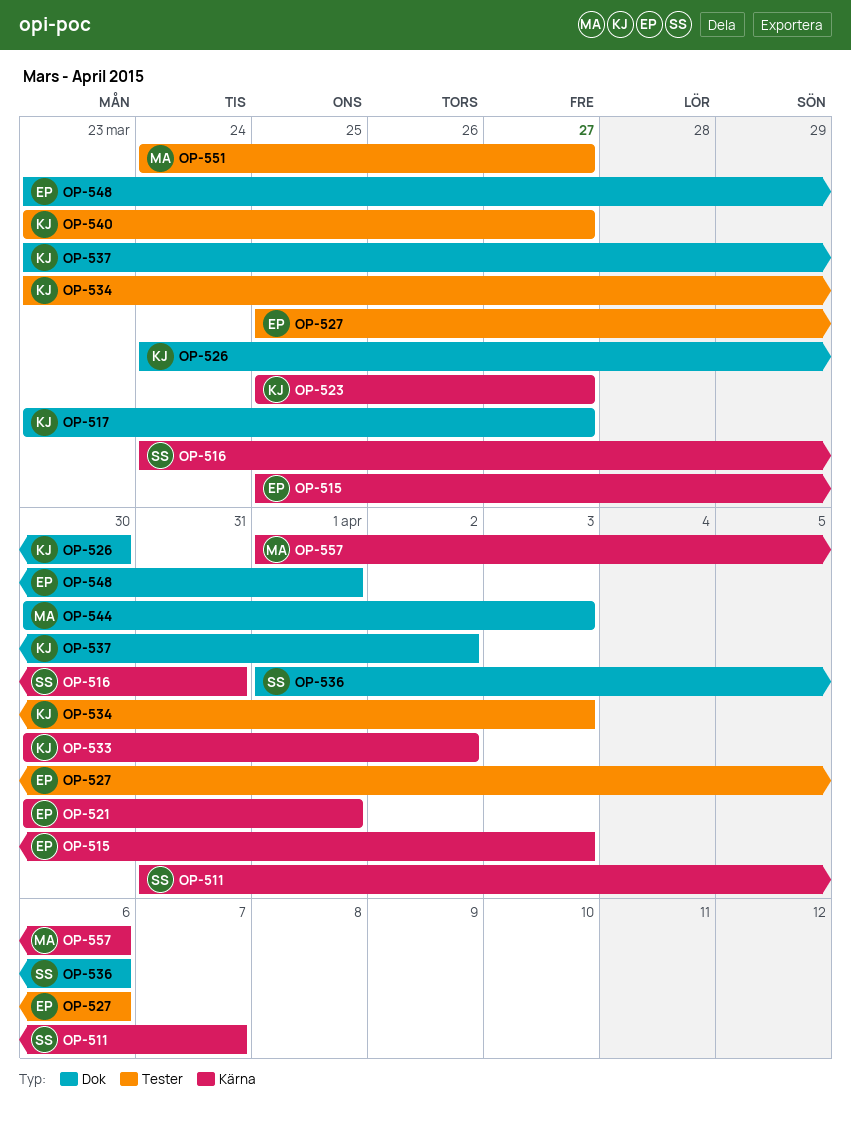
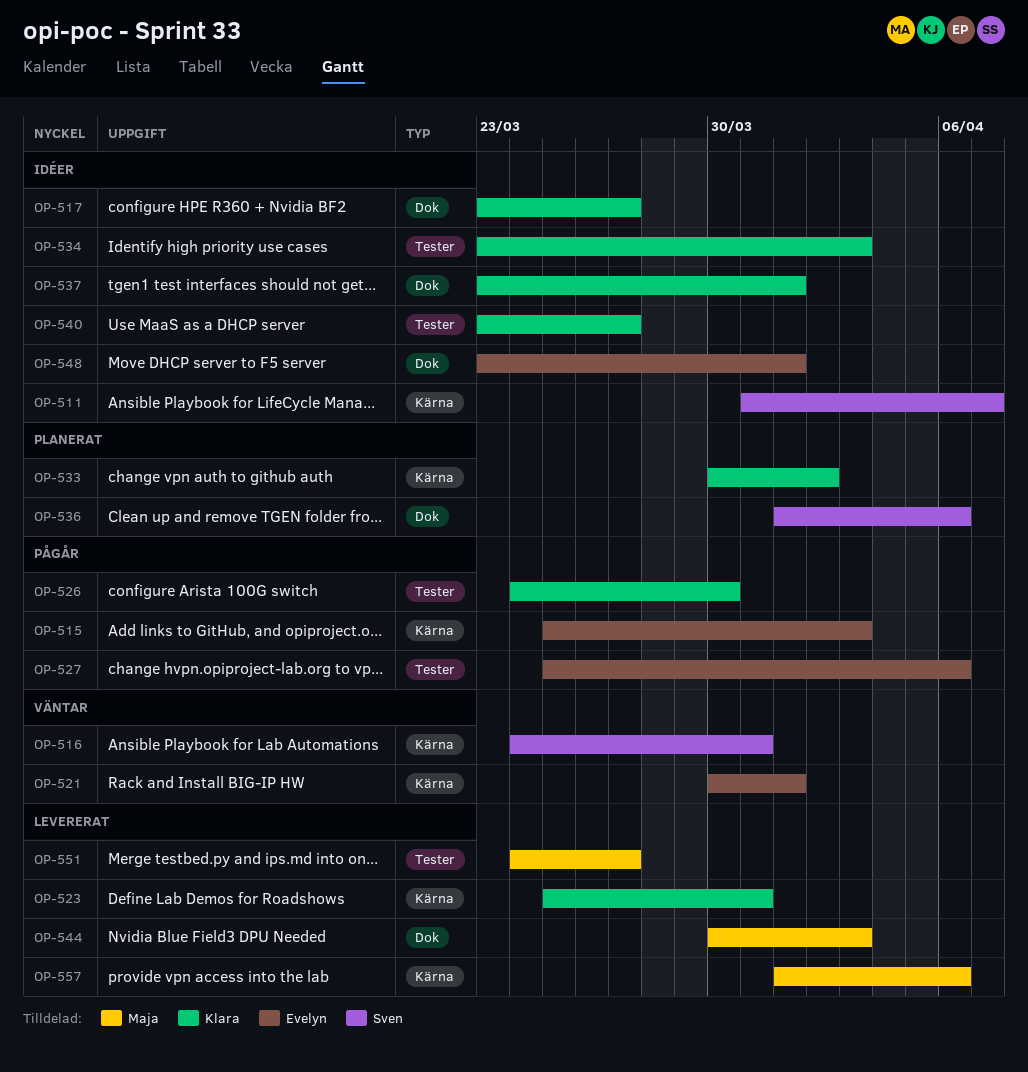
OP-523, due: Mar 27 -> Mar 31
OP-526, label: Dok -> Tester
OP-537, due: Apr 2 -> Apr 1

